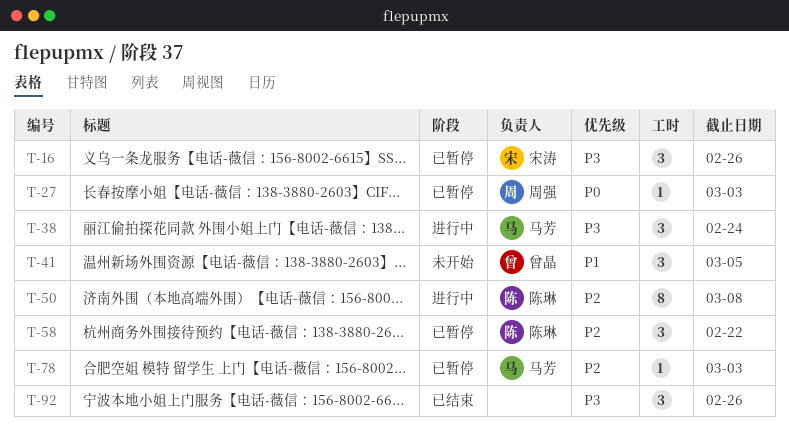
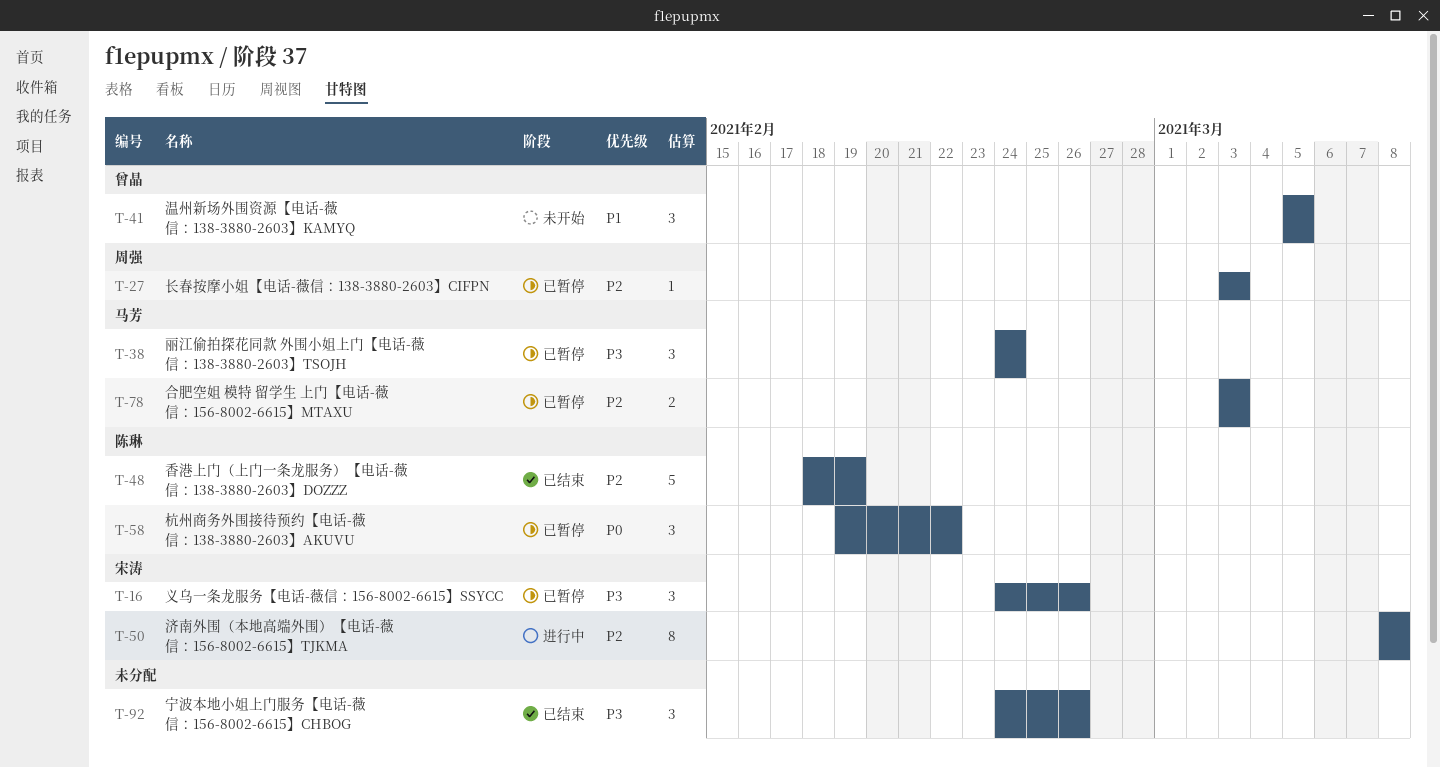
T-27, priority: P0 -> P2
T-38, status: 进行中 -> 已暂停
T-48: none -> present
T-50, owner: 陈琳 -> 宋涛
T-58, priority: P2 -> P0
T-78, estimate: 1 -> 2

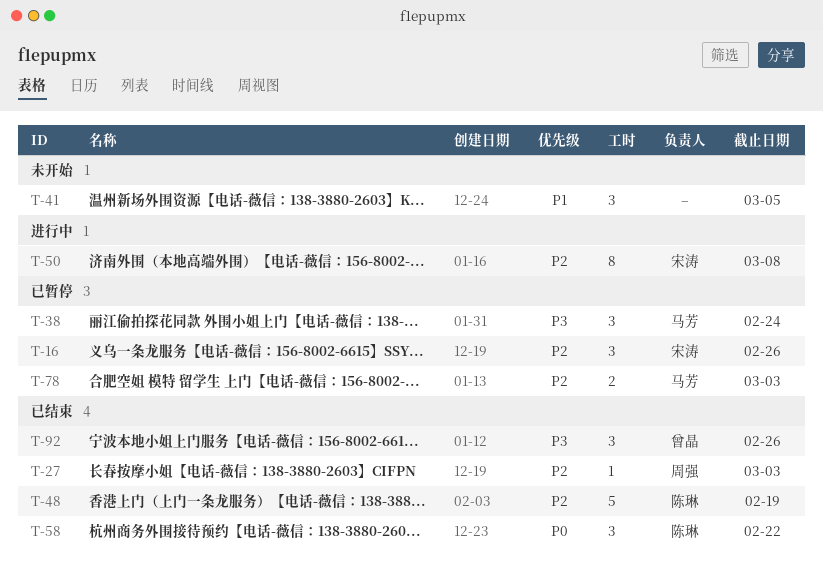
T-16, priority: P3 -> P2
T-27, status: 已暂停 -> 已结束
T-41, owner: 曾晶 -> none
T-58, status: 已暂停 -> 已结束
T-92, owner: none -> 曾晶

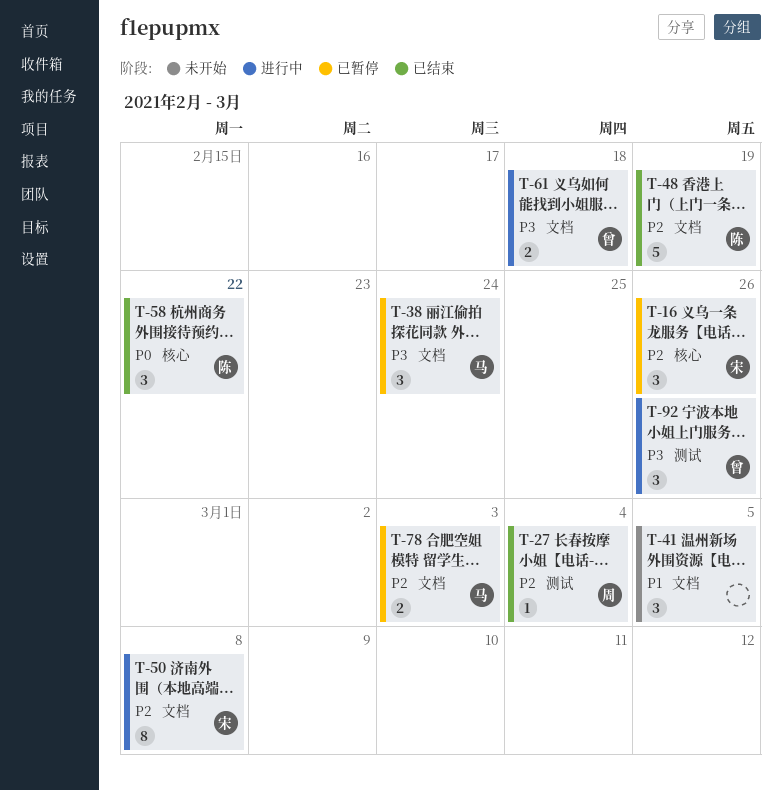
T-27, due: Mar 3 -> Mar 4
T-61: none -> present
T-92, status: 已结束 -> 进行中

